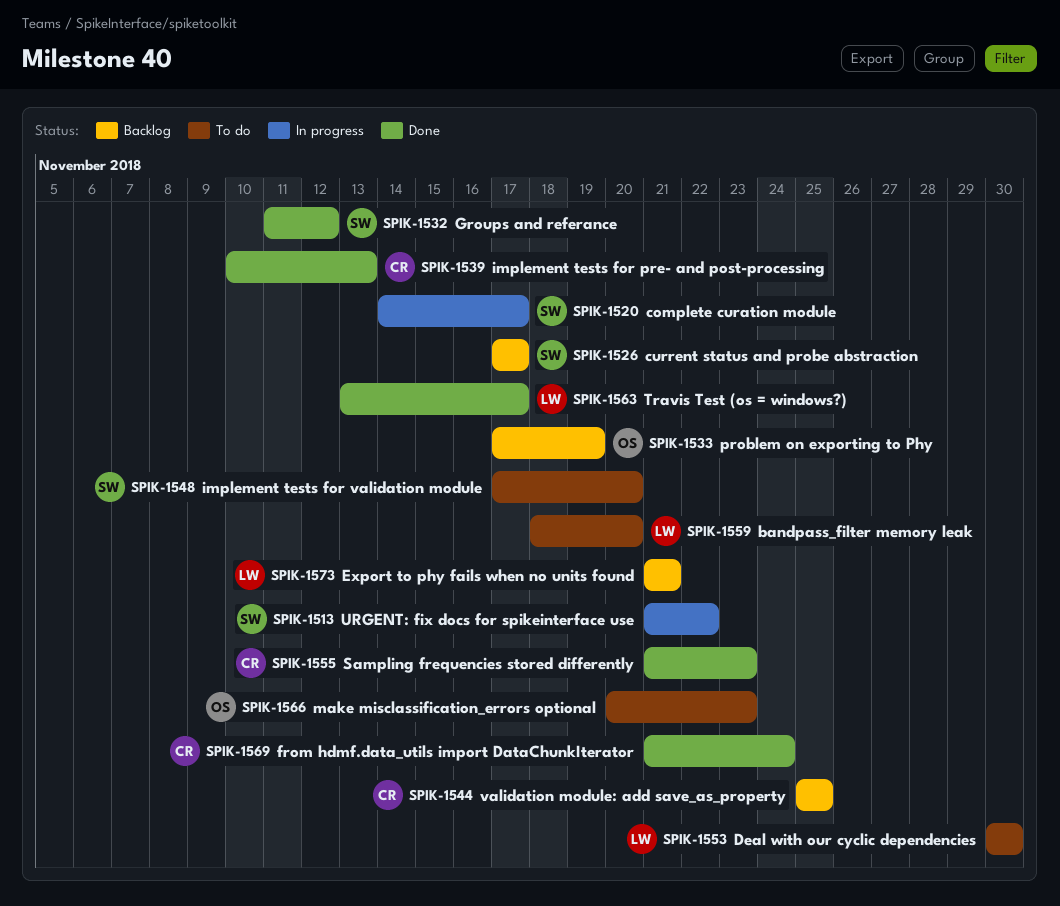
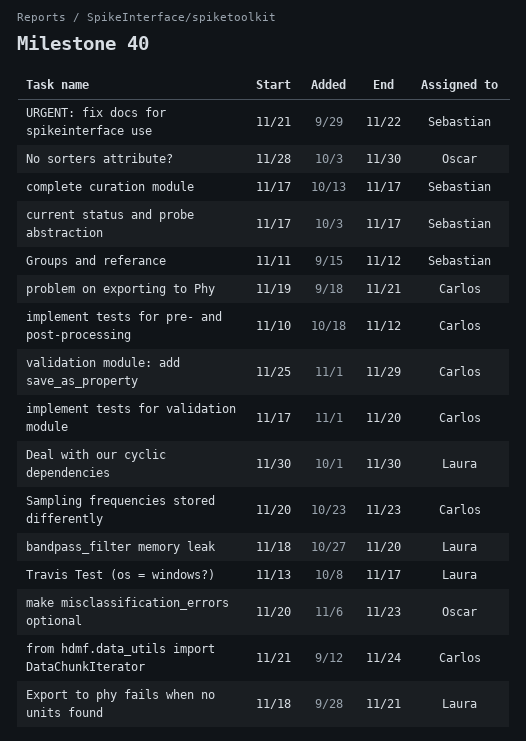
complete curation module, start: Nov 14 -> Nov 17
Export to phy fails when no units found, start: Nov 21 -> Nov 18
implement tests for pre- and post-processing, due: Nov 13 -> Nov 12
implement tests for validation module, owner: Sebastian -> Carlos
No sorters attribute?: none -> present
problem on exporting to Phy, owner: Oscar -> Carlos
problem on exporting to Phy, start: Nov 17 -> Nov 19
problem on exporting to Phy, due: Nov 19 -> Nov 21
Sampling frequencies stored differently, start: Nov 21 -> Nov 20
validation module: add save_as_property, due: Nov 25 -> Nov 29

